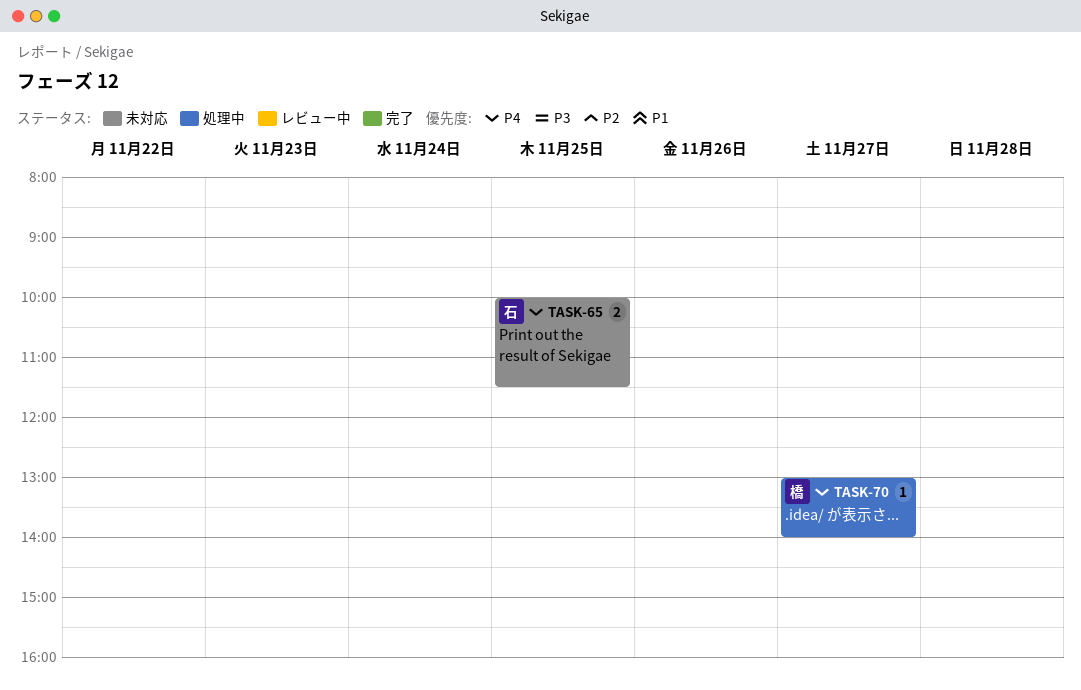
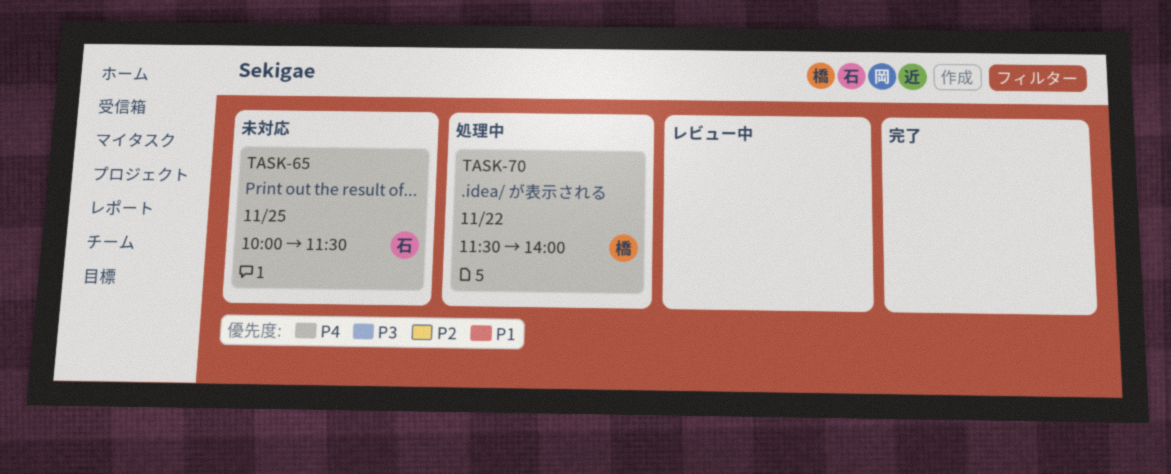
TASK-70, day: Nov 27 -> Nov 22
TASK-70, begins: 13:00 -> 11:30

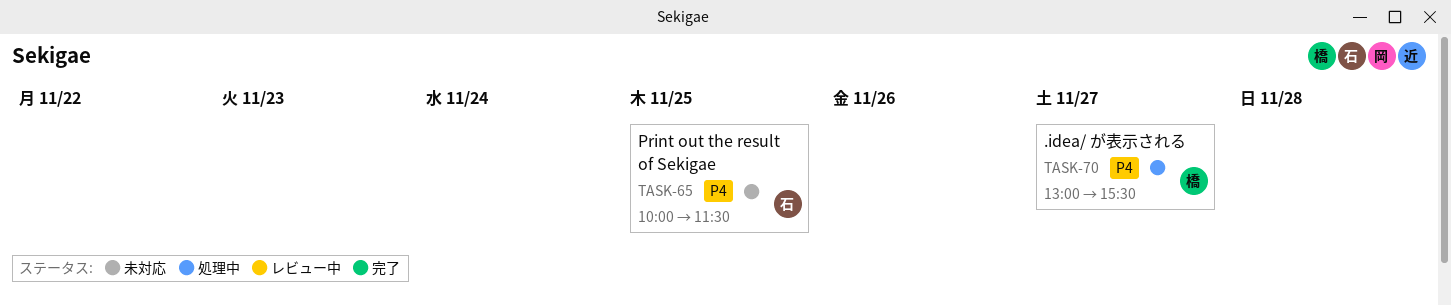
TASK-70, day: Nov 22 -> Nov 27
TASK-70, begins: 11:30 -> 13:00
TASK-70, ends: 14:00 -> 15:30

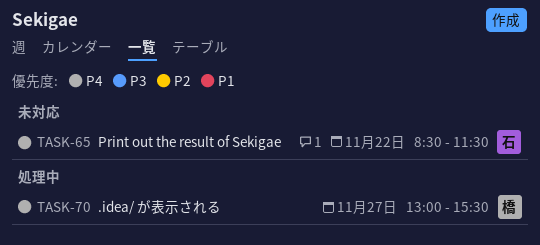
TASK-65, day: Nov 25 -> Nov 22
TASK-65, begins: 10:00 -> 08:30

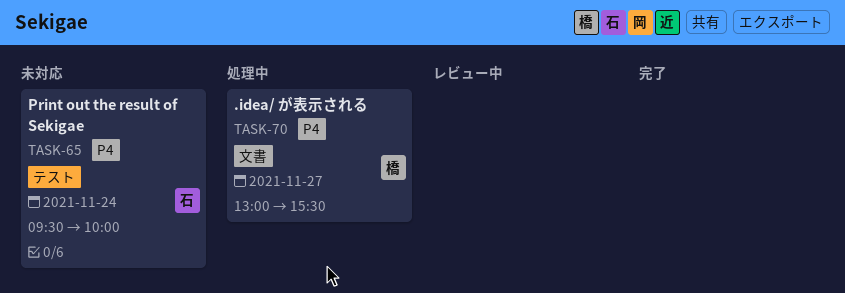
TASK-65, day: Nov 22 -> Nov 24
TASK-65, begins: 08:30 -> 09:30
TASK-65, ends: 11:30 -> 10:00

